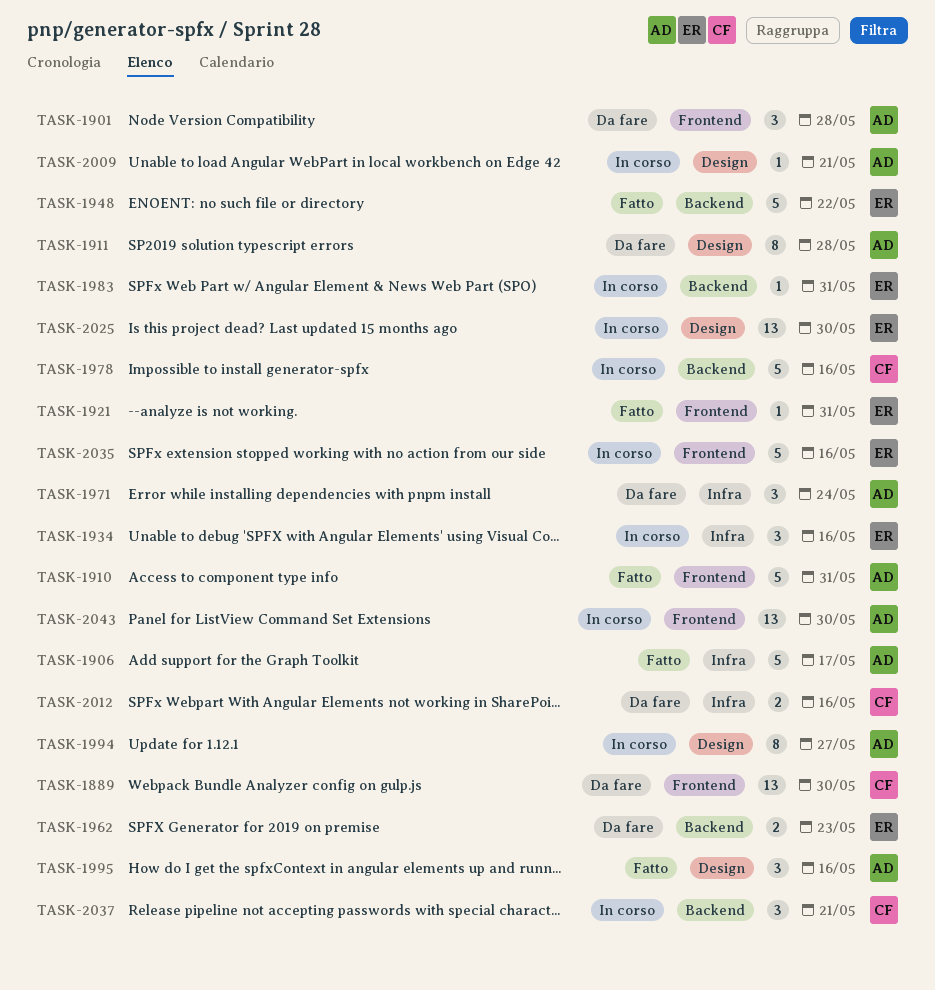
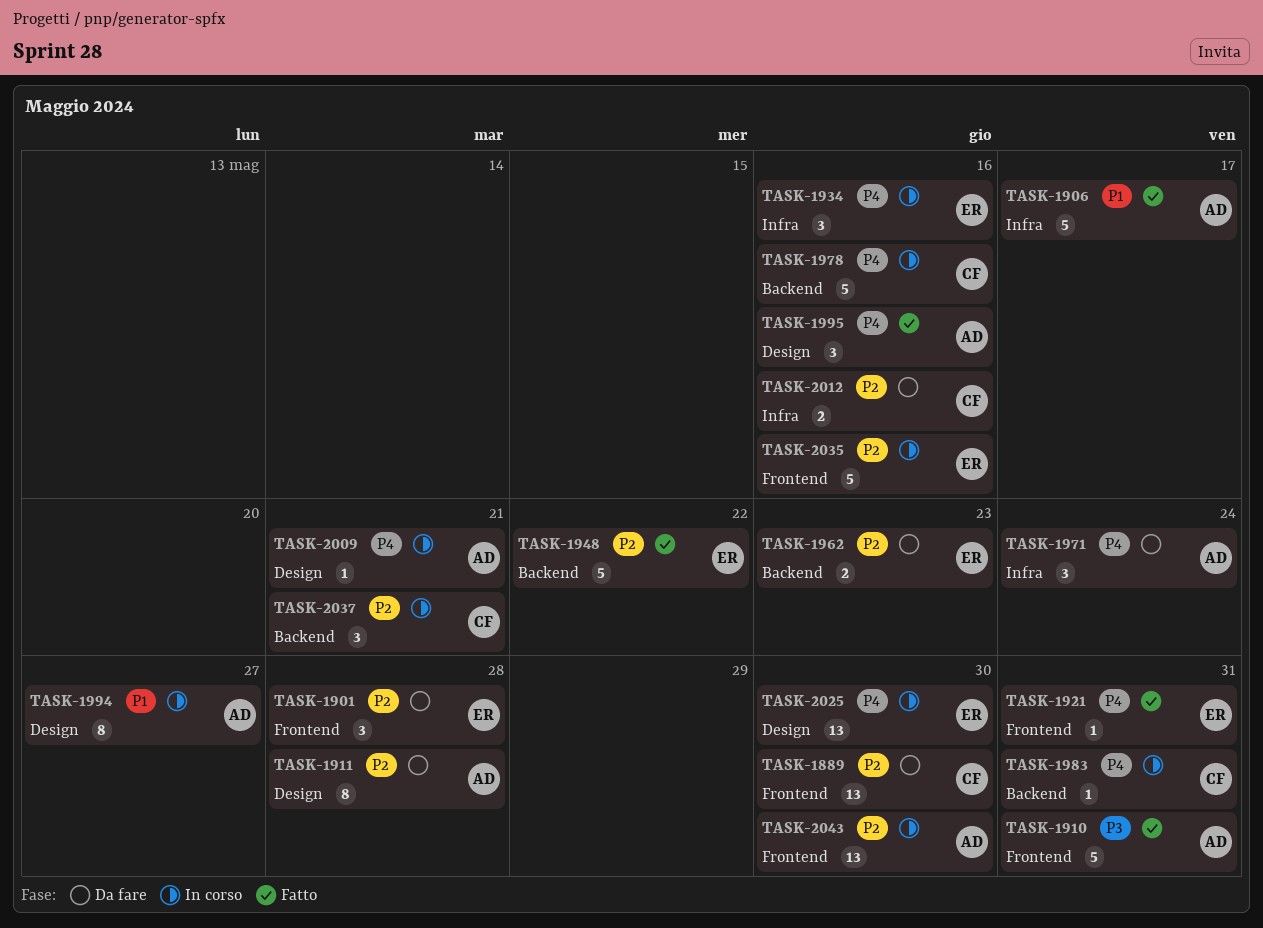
TASK-1901, owner: AD -> ER
TASK-1983, owner: ER -> CF

